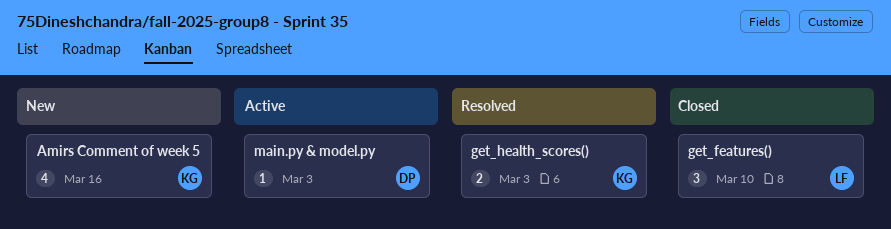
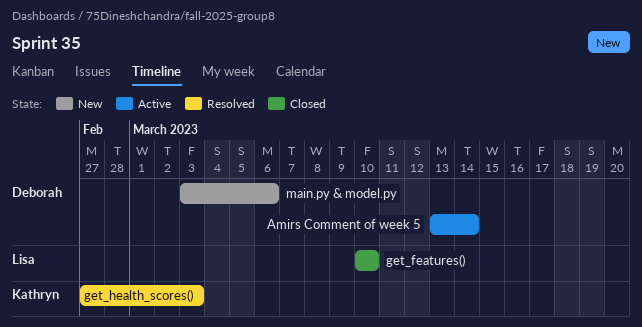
Amirs Comment of week 5, status: New -> Active
Amirs Comment of week 5, owner: Kathryn -> Deborah
Amirs Comment of week 5, due: Mar 16 -> Mar 14
main.py & model.py, status: Active -> New
main.py & model.py, due: Mar 3 -> Mar 6

